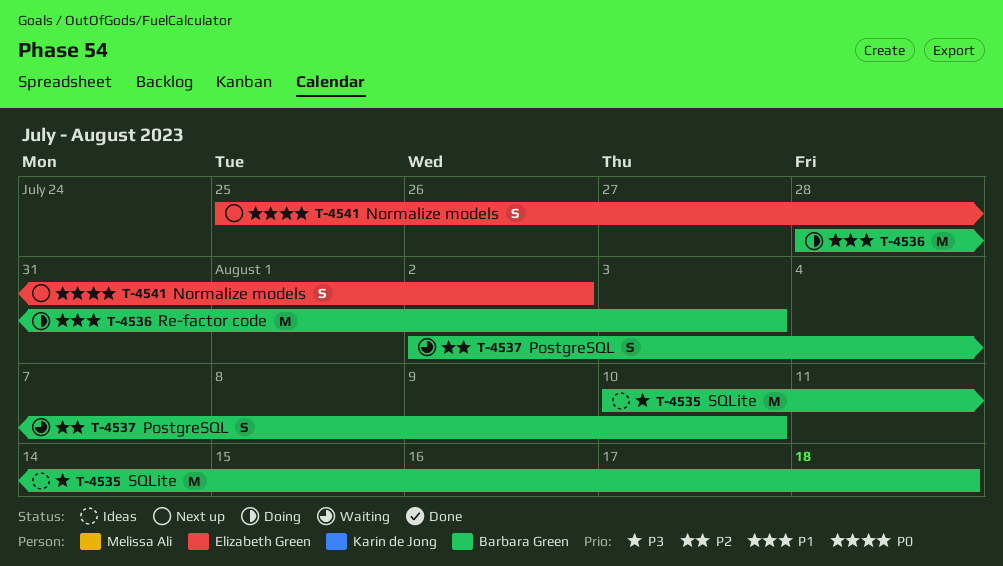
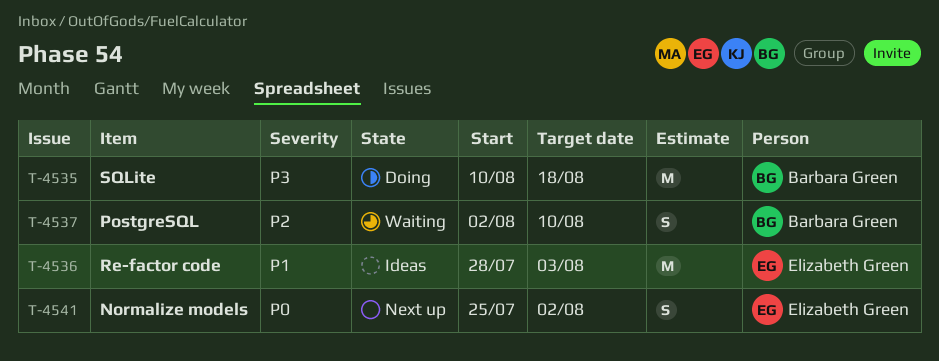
T-4535, status: Ideas -> Doing
T-4536, status: Doing -> Ideas
T-4536, owner: Barbara Green -> Elizabeth Green

